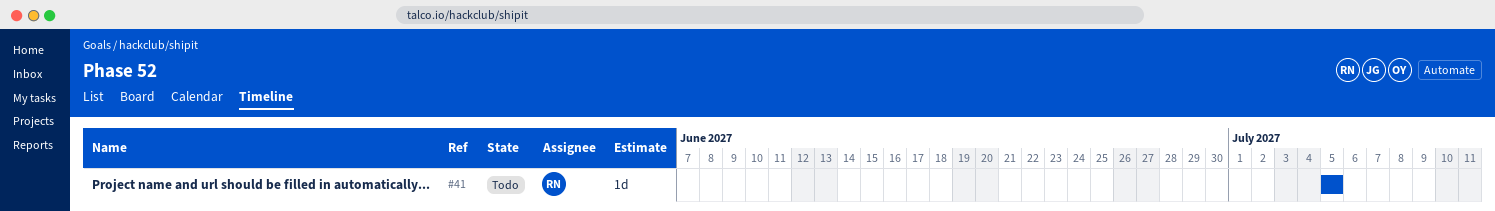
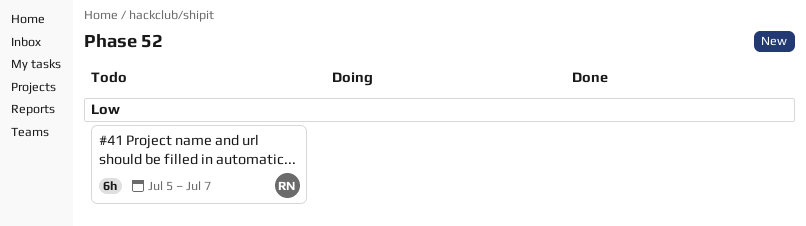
#41, estimate: 1d -> 6h
#41, due: Jul 5 -> Jul 7

